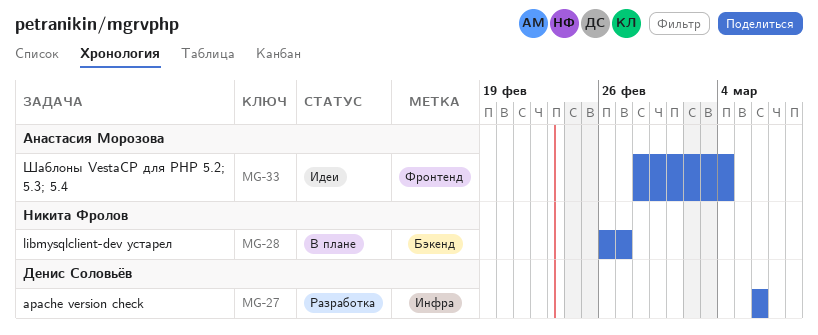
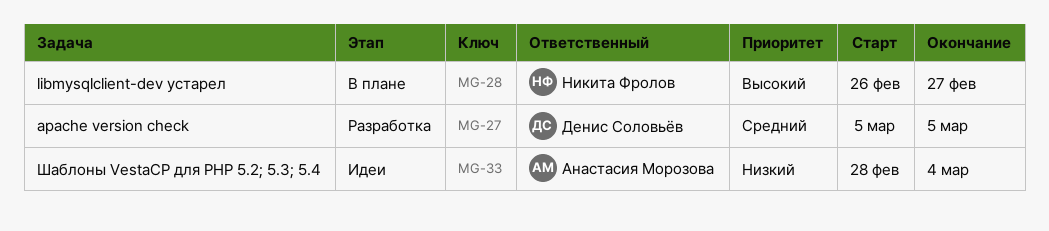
MG-27, start: Mar 6 -> Mar 5
MG-27, due: Mar 6 -> Mar 5

